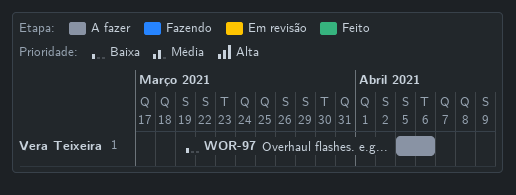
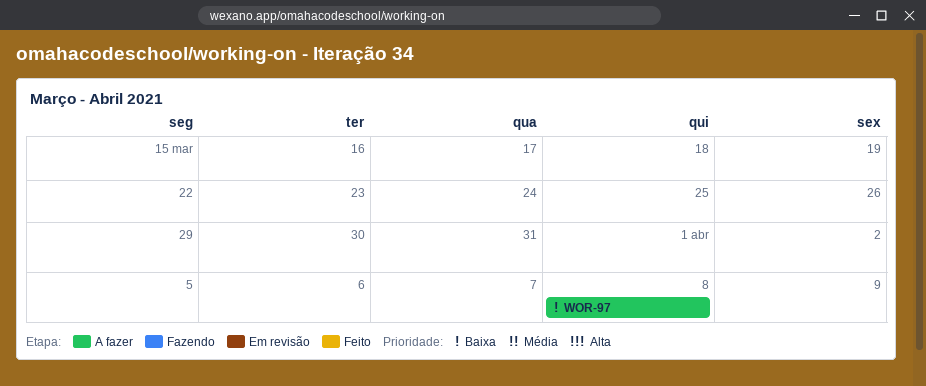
WOR-97, start: Apr 5 -> Apr 8
WOR-97, due: Apr 6 -> Apr 8

